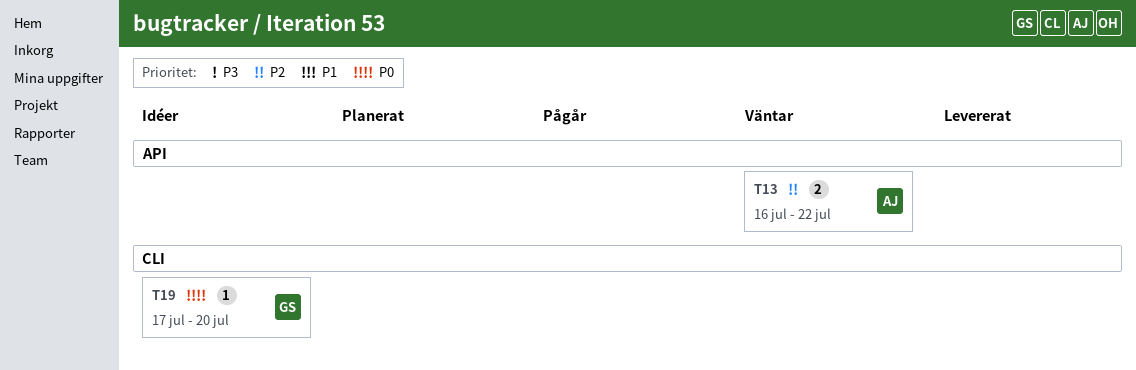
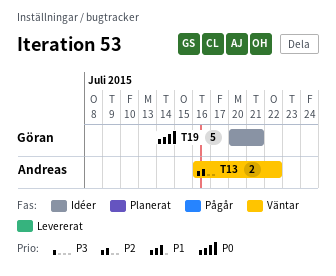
T19, estimate: 1 -> 5
T19, start: Jul 17 -> Jul 20
T19, due: Jul 20 -> Jul 21

